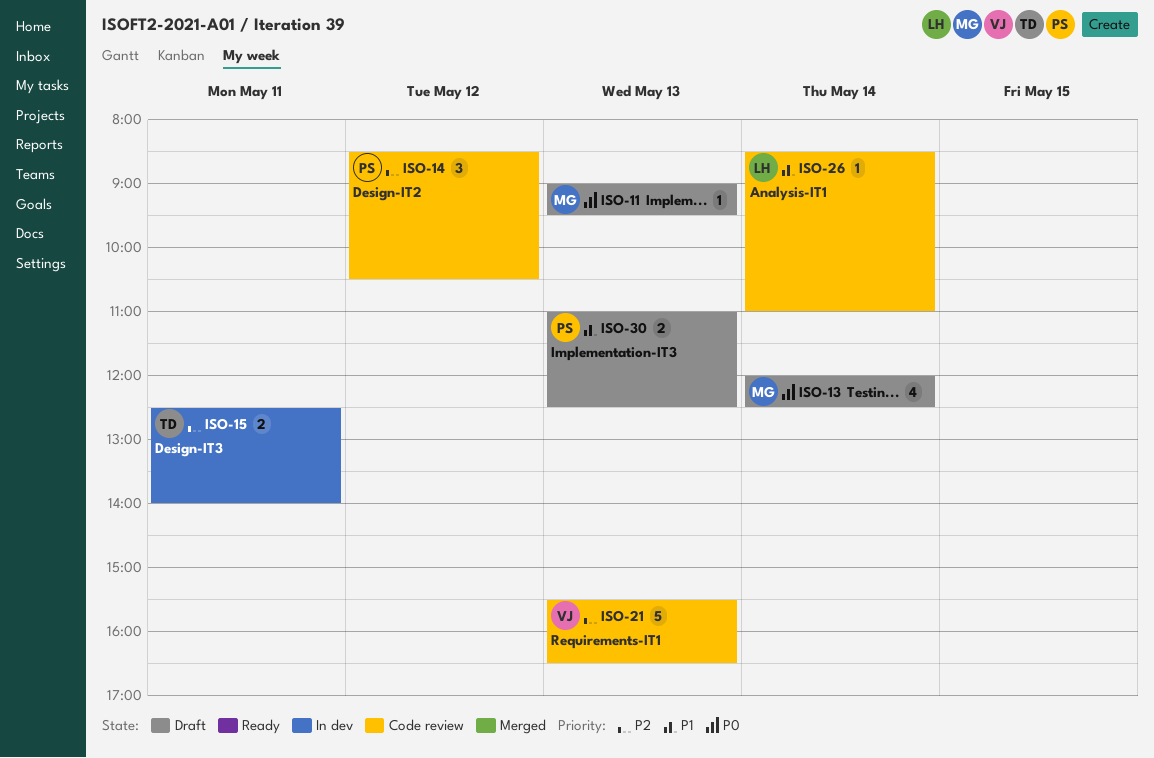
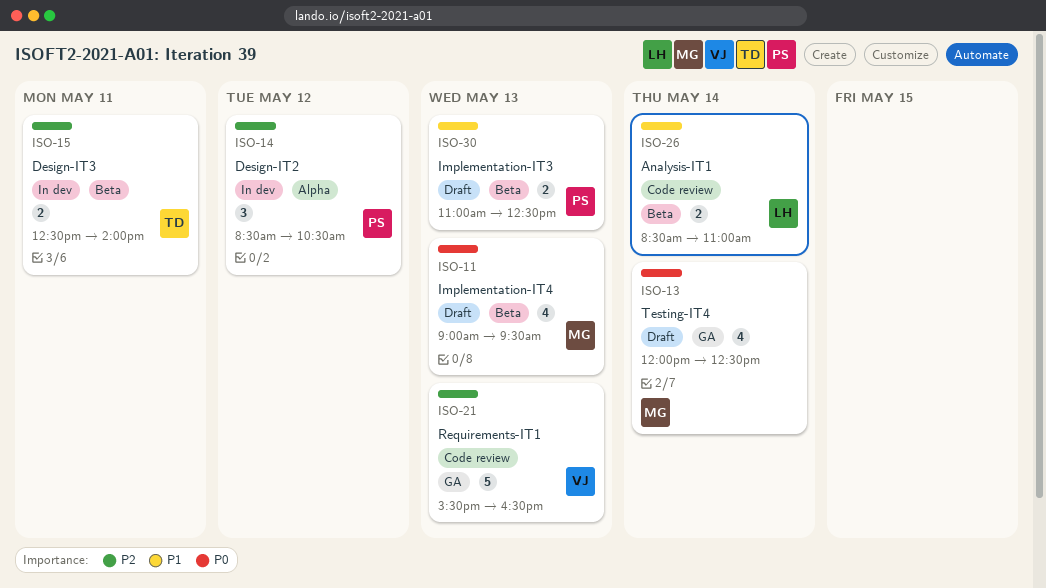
ISO-11, estimate: 1 -> 4
ISO-14, status: Code review -> In dev
ISO-26, estimate: 1 -> 2

